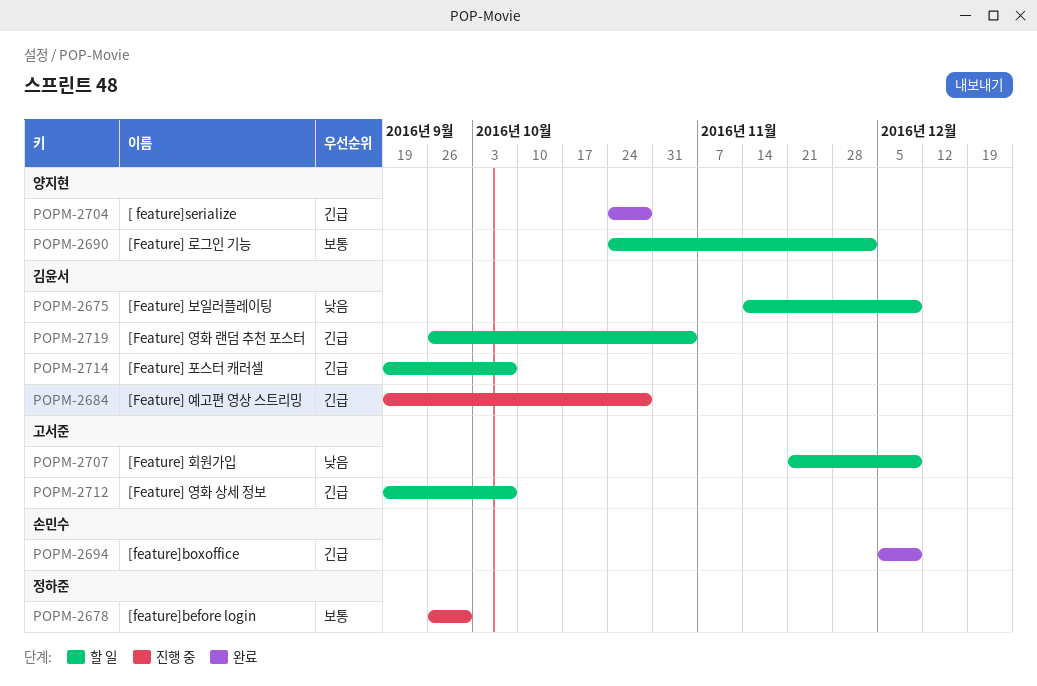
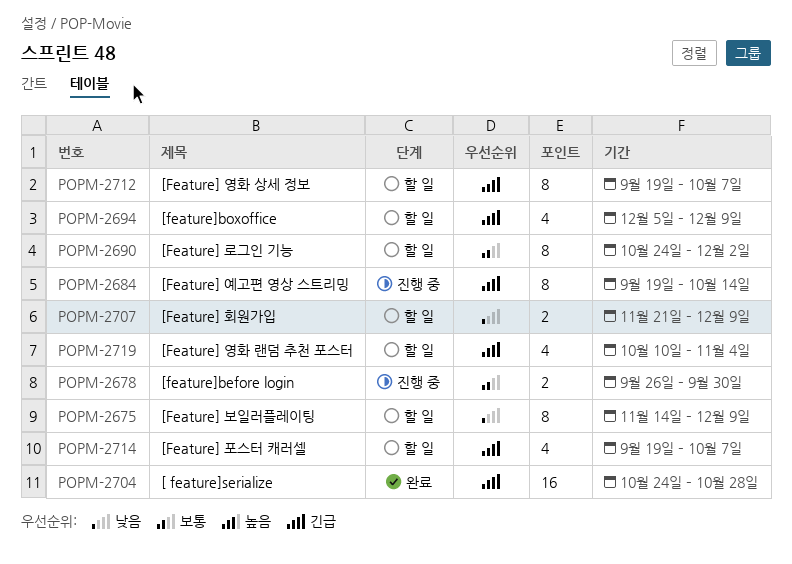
POPM-2684, due: Oct 28 -> Oct 14
POPM-2694, status: 완료 -> 할 일
POPM-2719, start: Sep 26 -> Oct 10

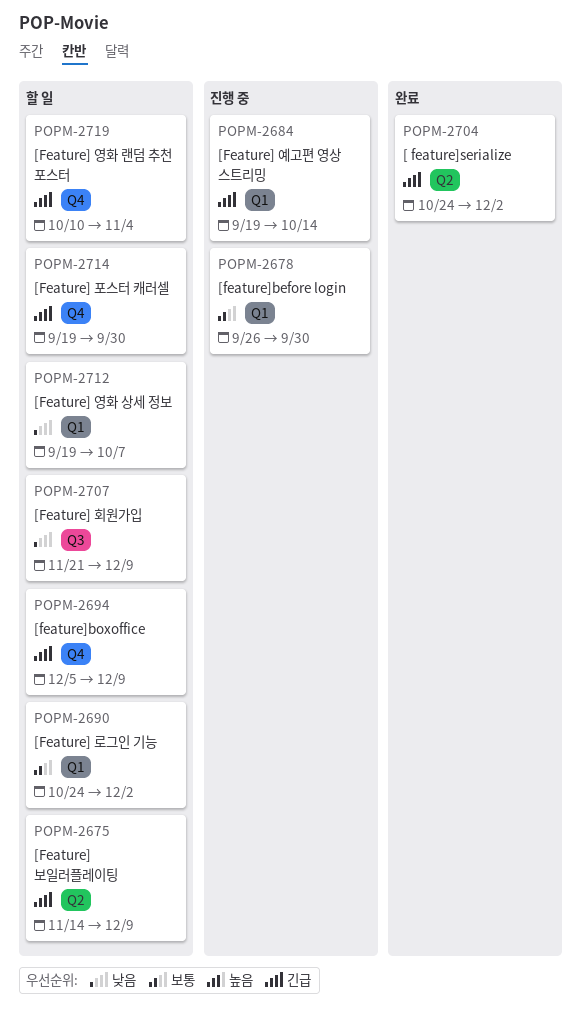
POPM-2675, priority: 낮음 -> 긴급
POPM-2704, due: Oct 28 -> Dec 2
POPM-2712, priority: 긴급 -> 낮음
POPM-2714, due: Oct 7 -> Sep 30

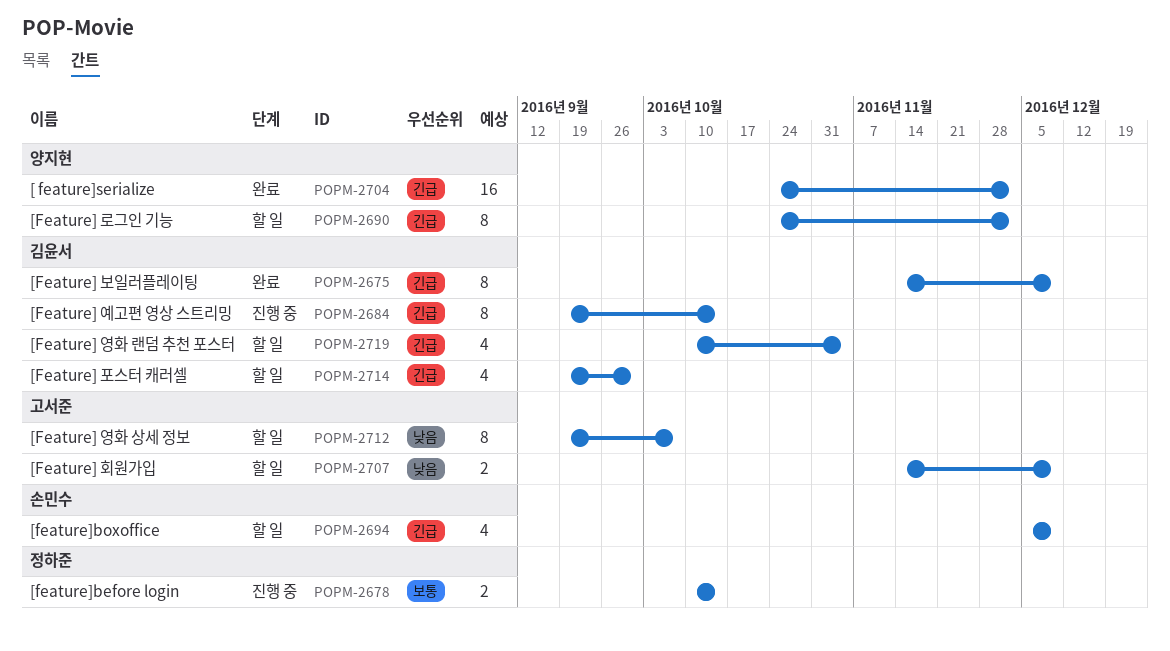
POPM-2675, status: 할 일 -> 완료
POPM-2678, start: Sep 26 -> Oct 10
POPM-2678, due: Sep 30 -> Oct 14
POPM-2690, priority: 보통 -> 긴급
POPM-2707, start: Nov 21 -> Nov 14

